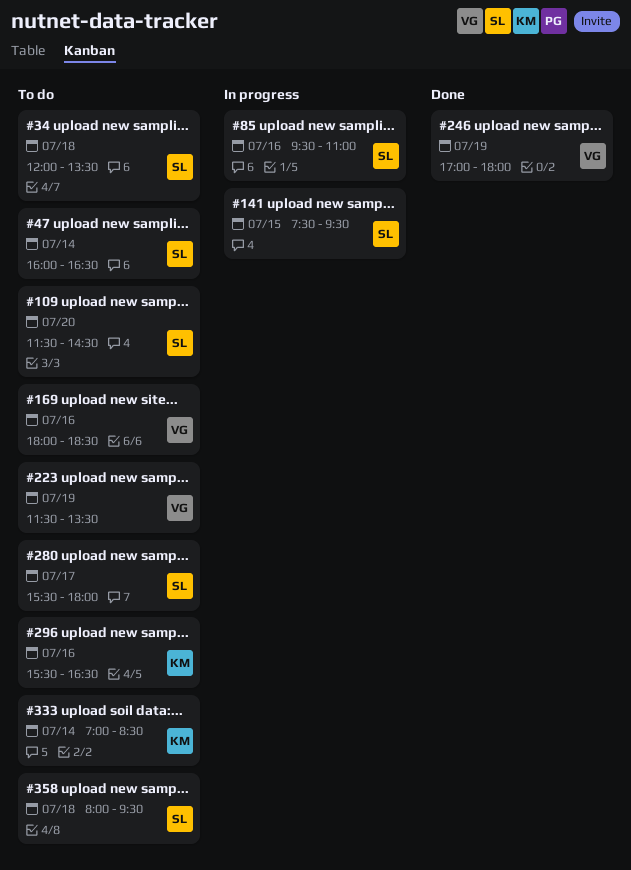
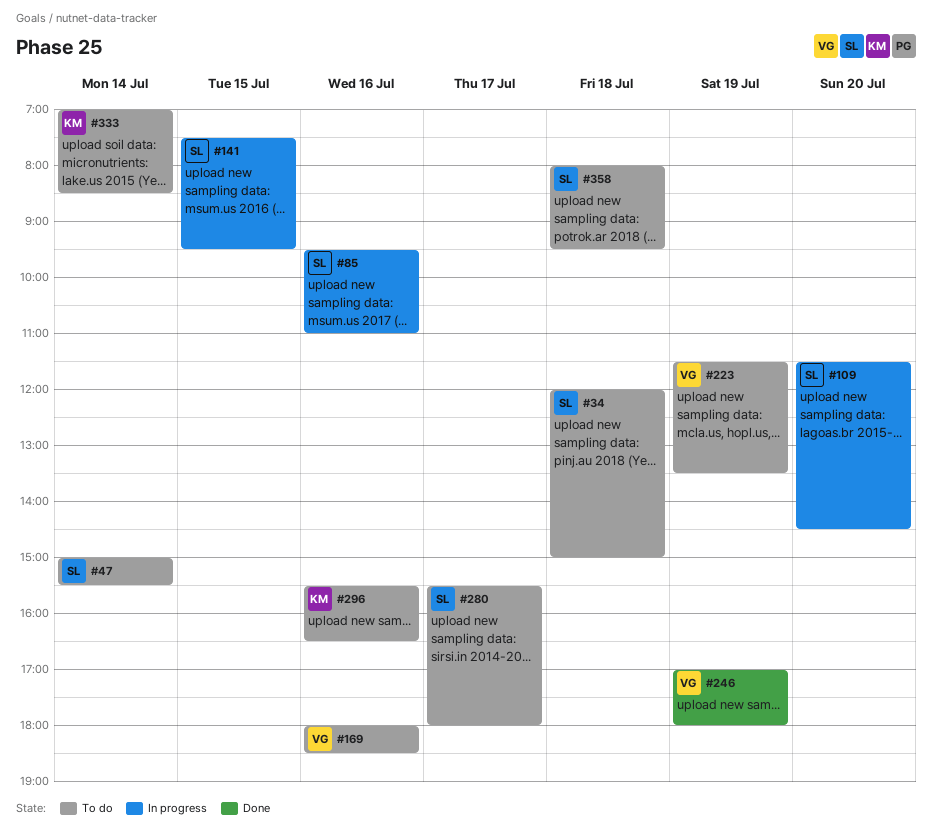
#34, ends: 13:30 -> 15:00
#47, begins: 16:00 -> 15:00
#47, ends: 16:30 -> 15:30
#109, status: To do -> In progress

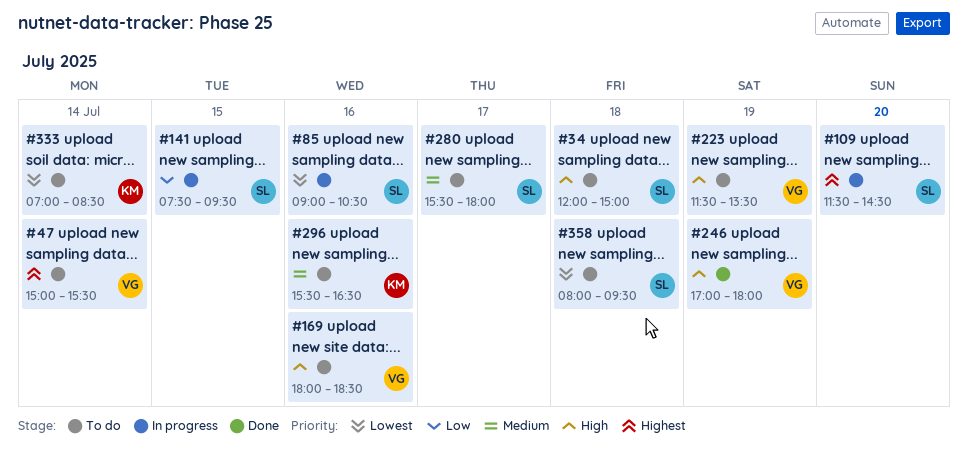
#47, owner: SL -> VG
#85, begins: 09:30 -> 09:00
#85, ends: 11:00 -> 10:30

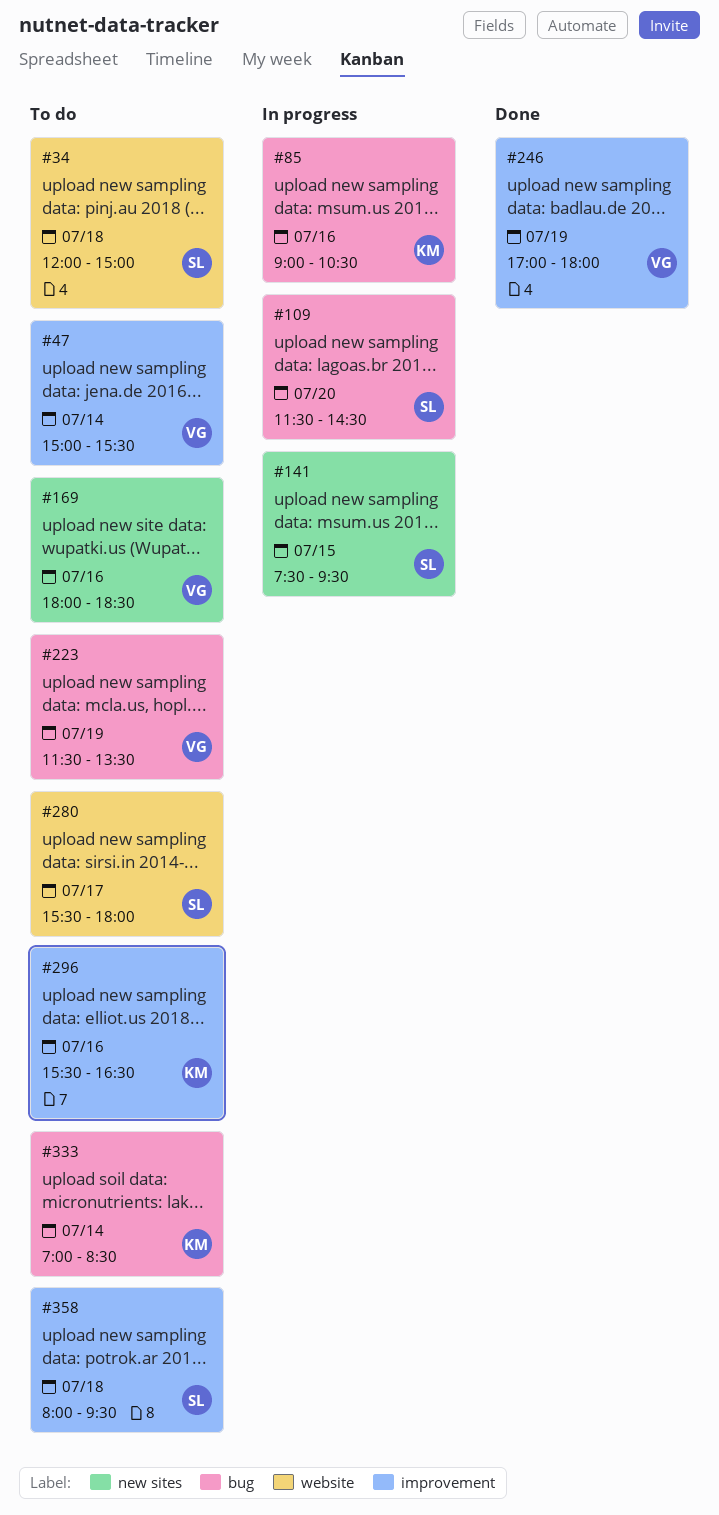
#85, owner: SL -> KM

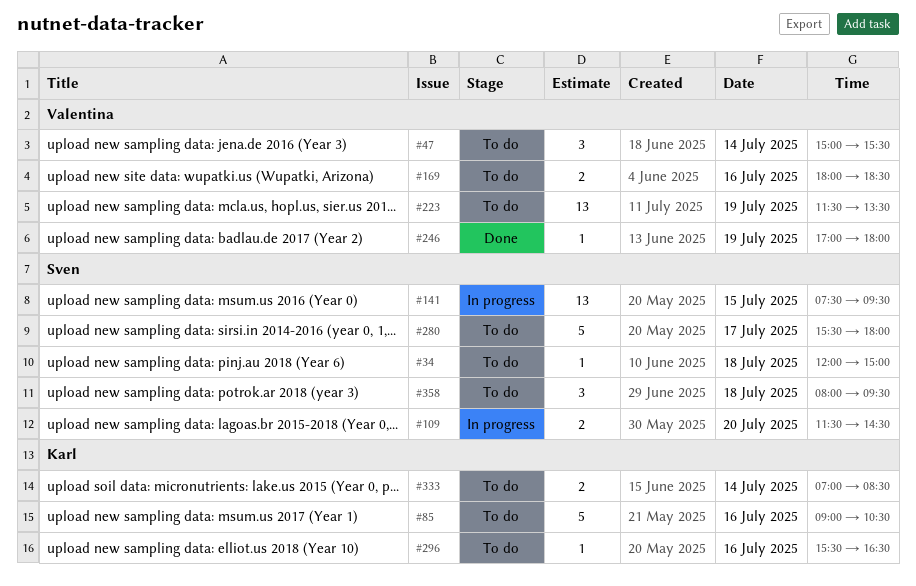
#85, status: In progress -> To do

